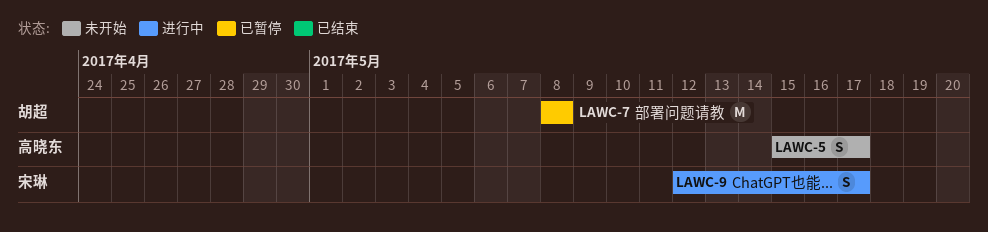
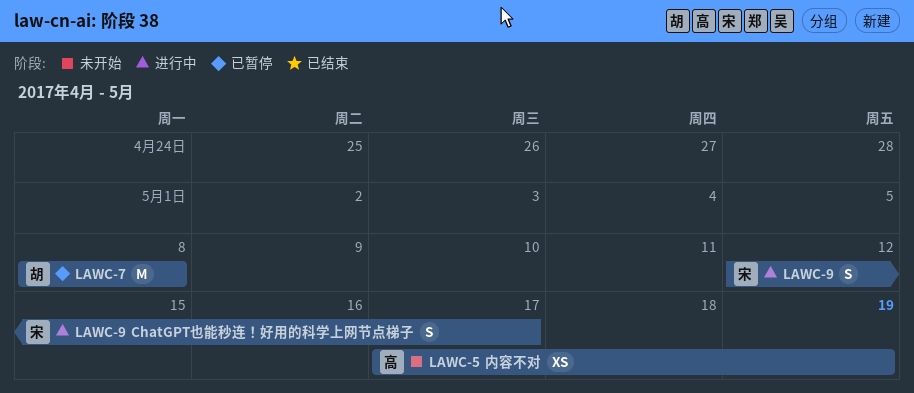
LAWC-5, estimate: S -> XS
LAWC-5, start: May 15 -> May 17
LAWC-5, due: May 17 -> May 19

